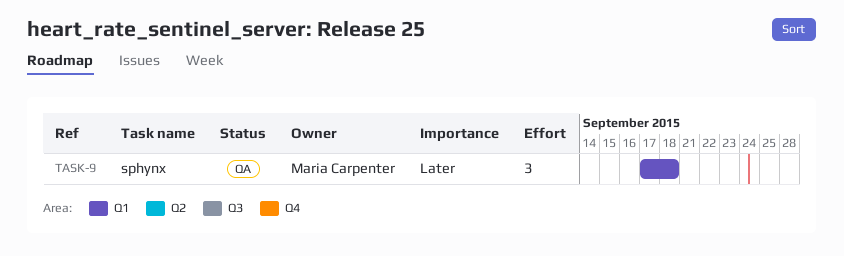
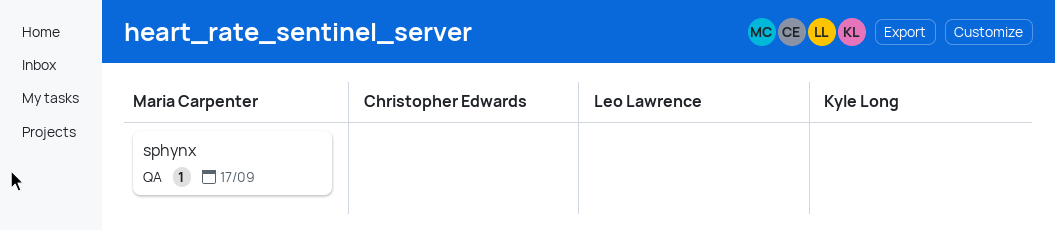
sphynx, estimate: 3 -> 1
sphynx, due: Sep 18 -> Sep 17

